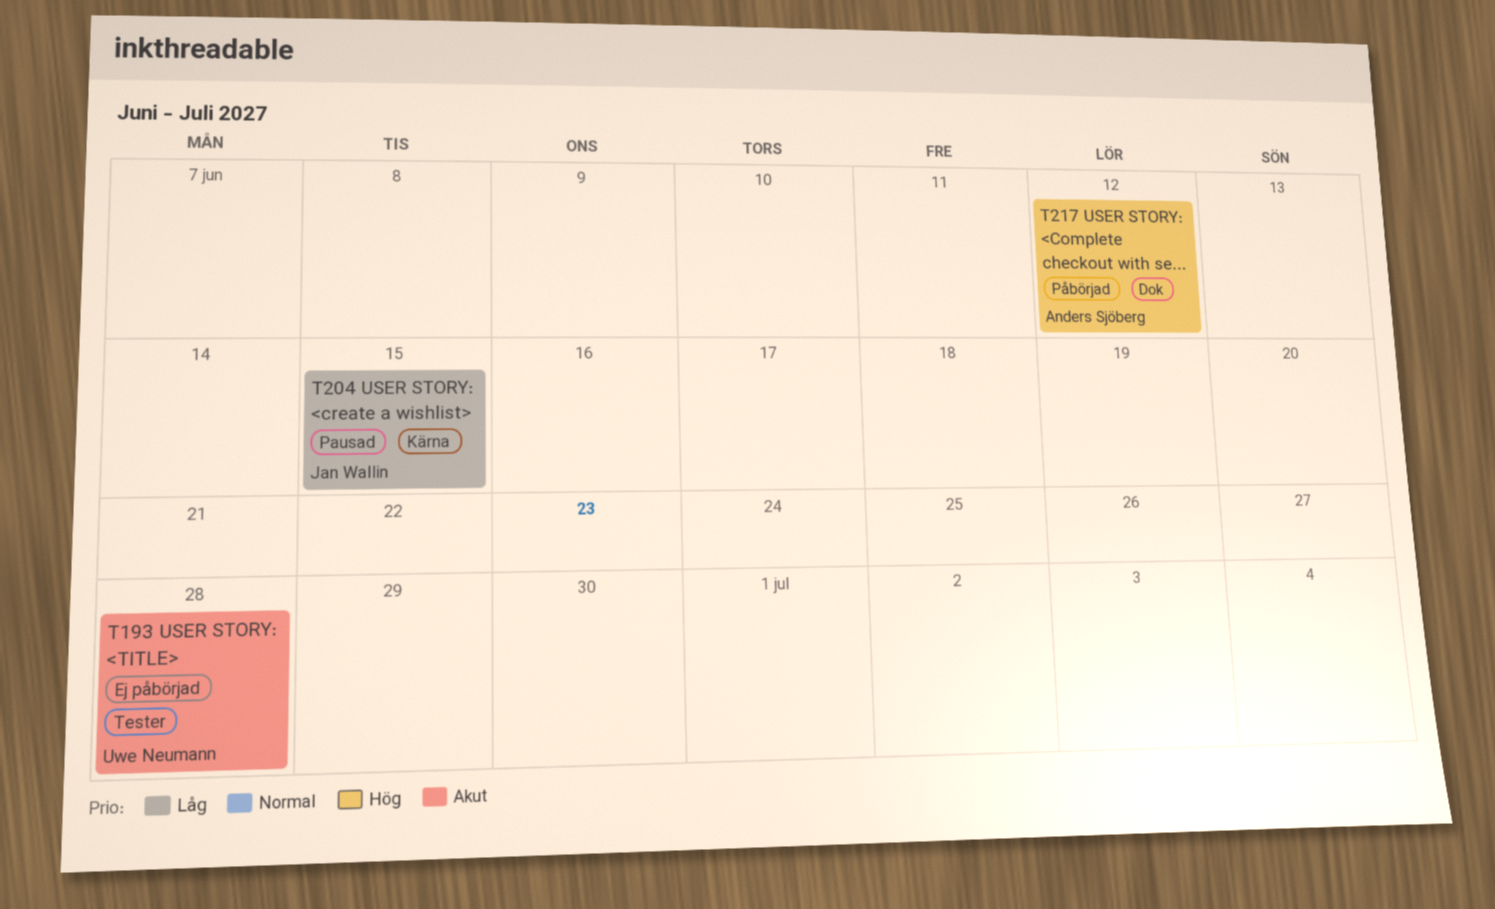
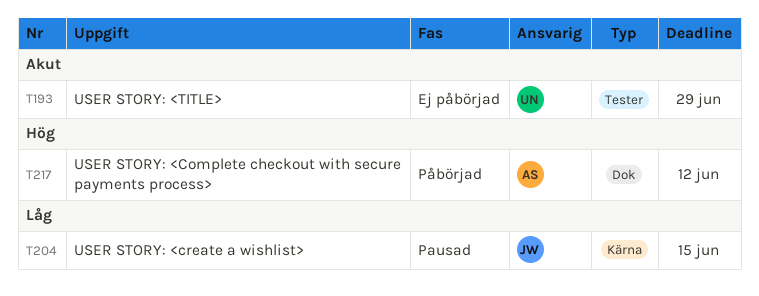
T193, due: Jun 28 -> Jun 29

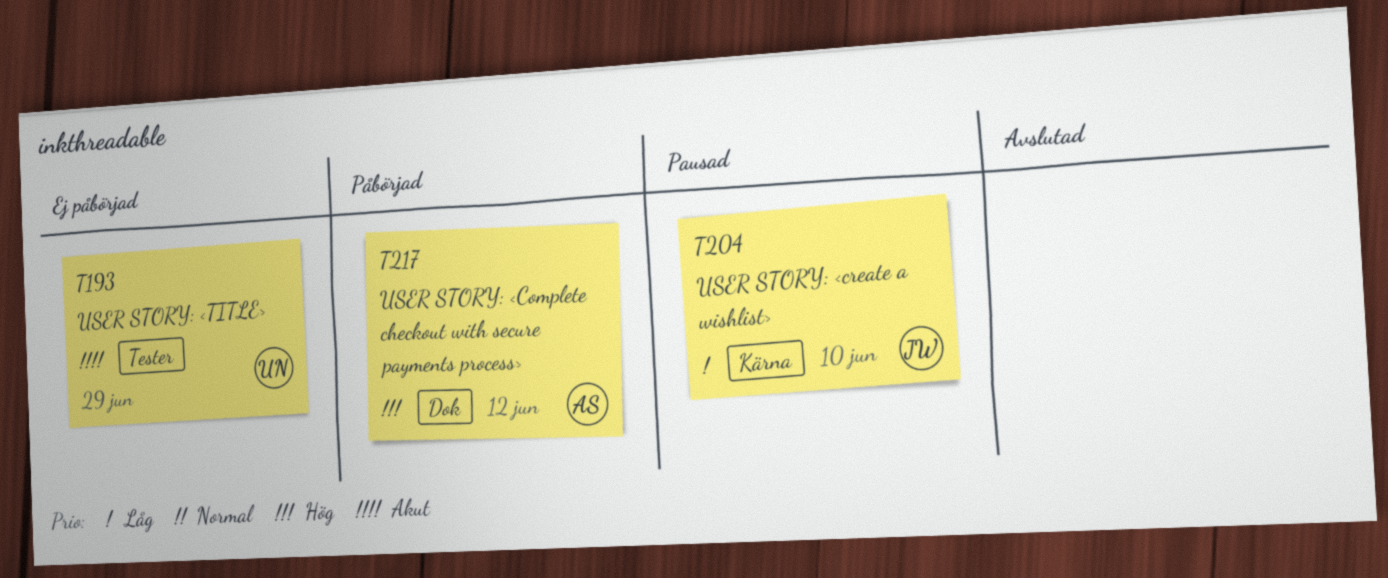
T204, due: Jun 15 -> Jun 10

